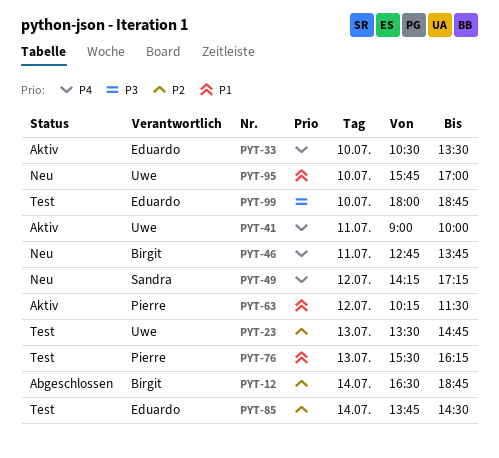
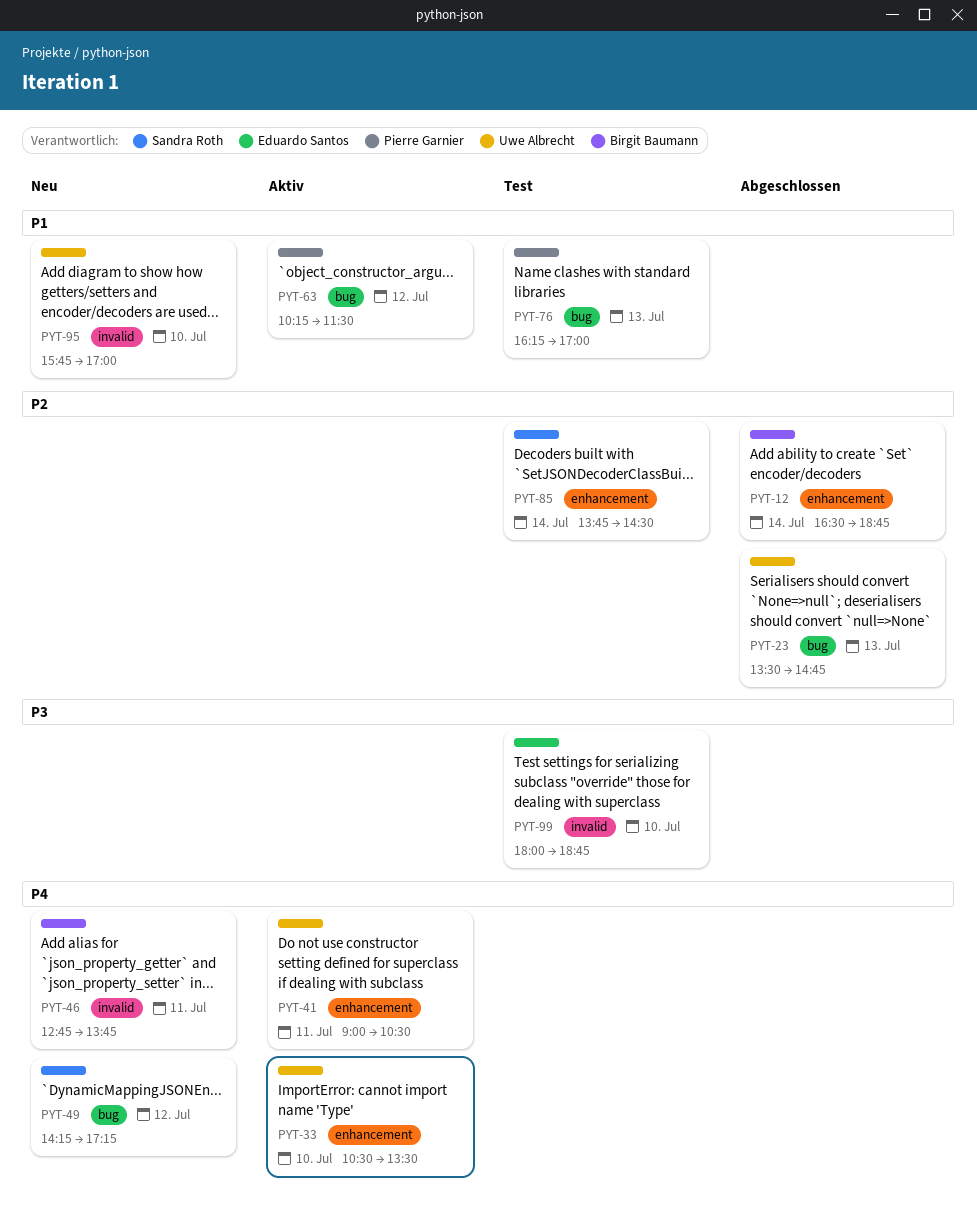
PYT-23, status: Test -> Abgeschlossen
PYT-33, owner: Eduardo Santos -> Uwe Albrecht
PYT-41, ends: 10:00 -> 10:30
PYT-76, begins: 15:30 -> 16:15
PYT-76, ends: 16:15 -> 17:00
PYT-85, owner: Eduardo Santos -> Sandra Roth

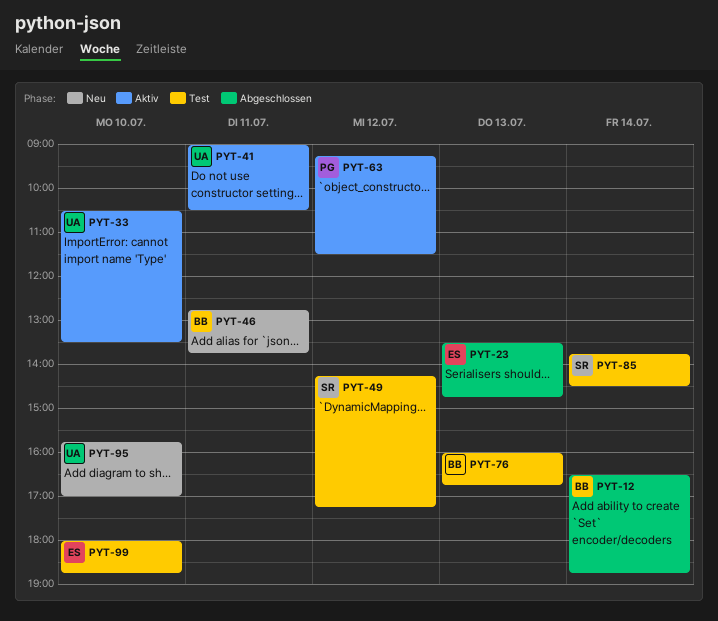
PYT-23, owner: Uwe Albrecht -> Eduardo Santos
PYT-49, status: Neu -> Test
PYT-63, begins: 10:15 -> 09:15
PYT-76, owner: Pierre Garnier -> Birgit Baumann
PYT-76, begins: 16:15 -> 16:00
PYT-76, ends: 17:00 -> 16:45

